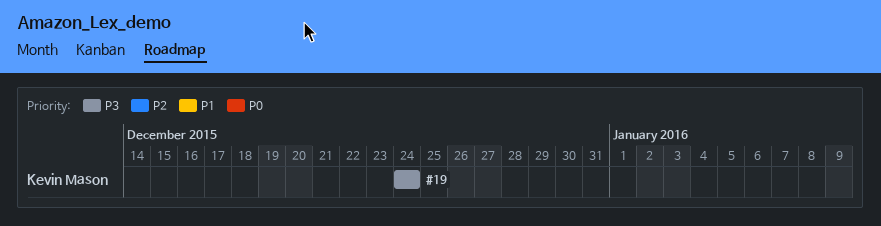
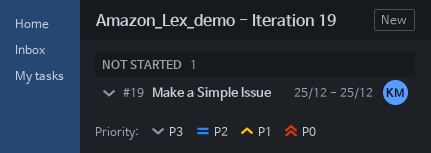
#19, start: Dec 24 -> Dec 25
#19, due: Dec 24 -> Dec 25

